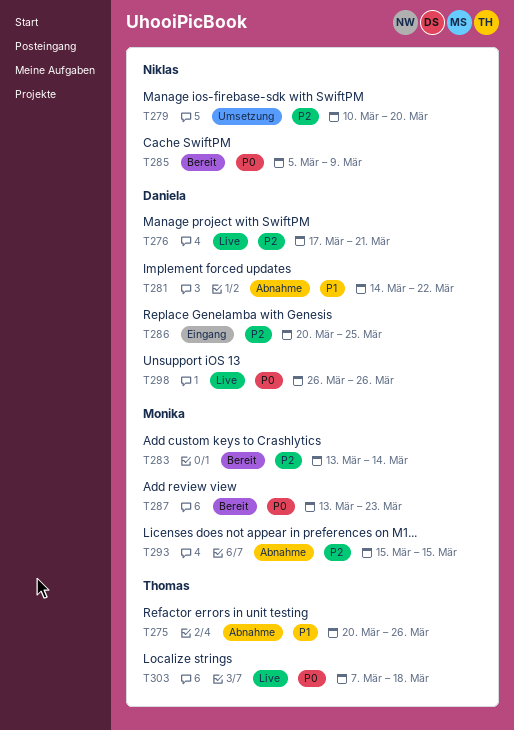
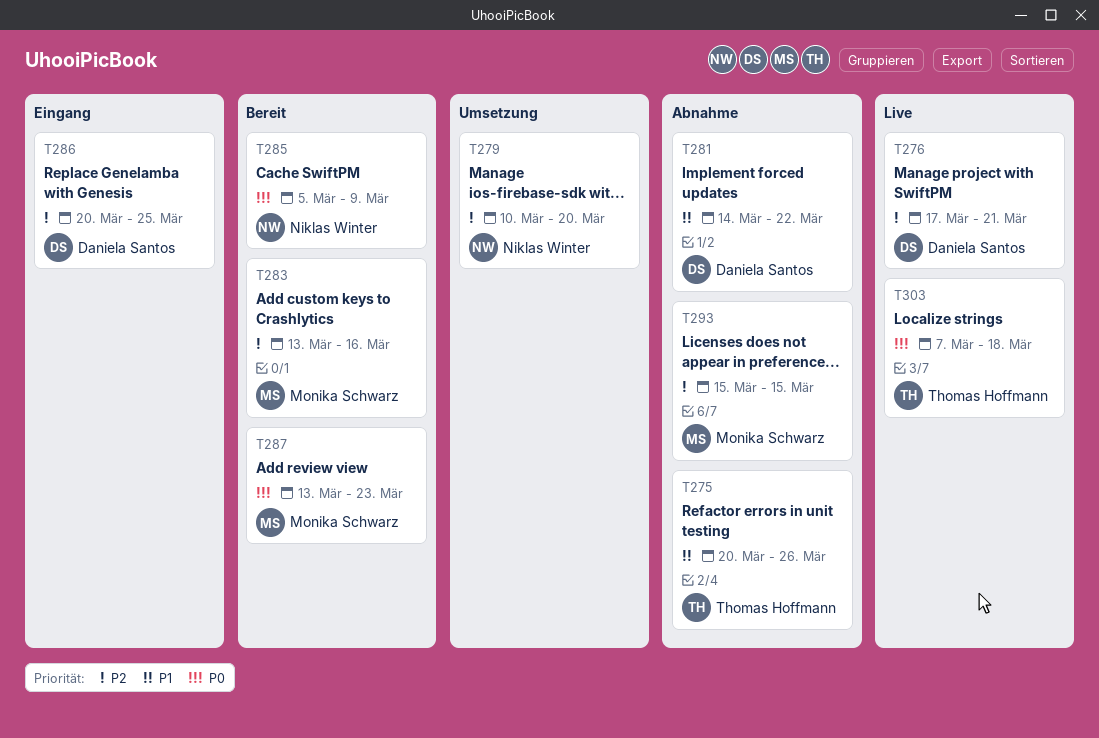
T283, due: Mar 14 -> Mar 16
T298: present -> none

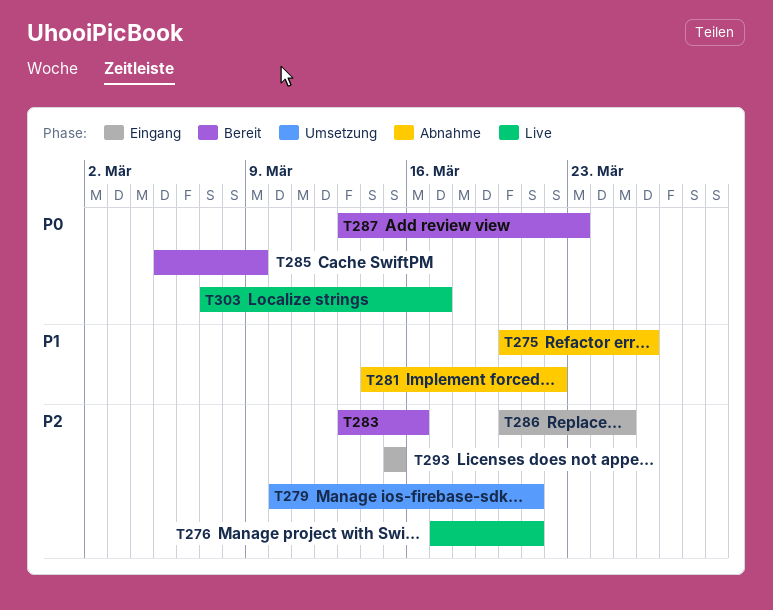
T279, due: Mar 20 -> Mar 21
T293, status: Abnahme -> Eingang
T303, due: Mar 18 -> Mar 17

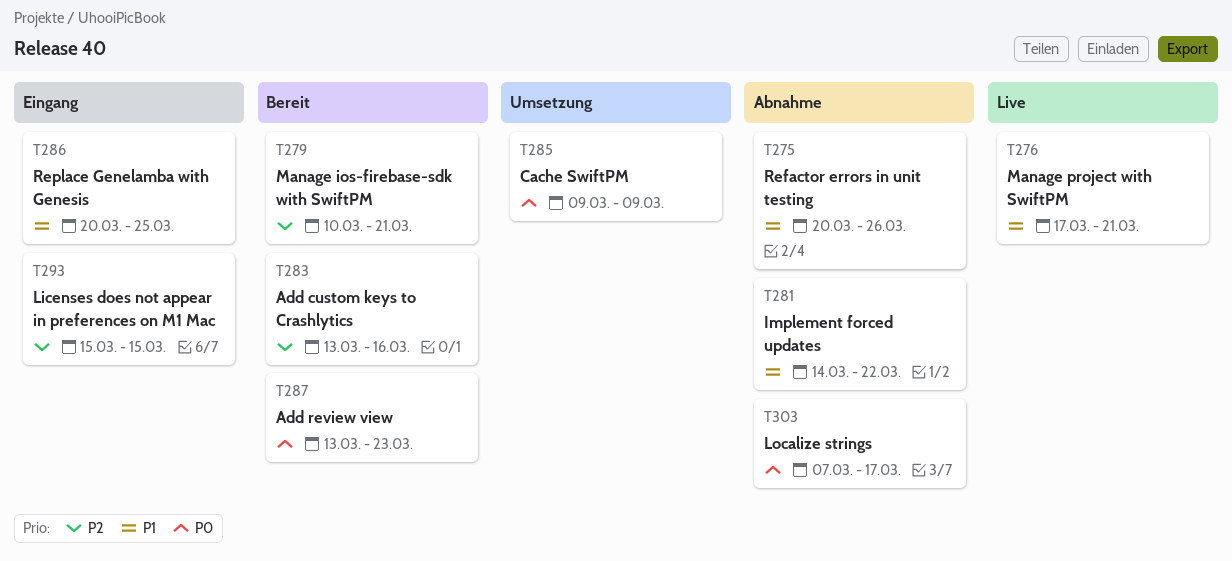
T276, priority: P2 -> P1
T279, status: Umsetzung -> Bereit
T285, status: Bereit -> Umsetzung
T285, start: Mar 5 -> Mar 9
T286, priority: P2 -> P1
T303, status: Live -> Abnahme

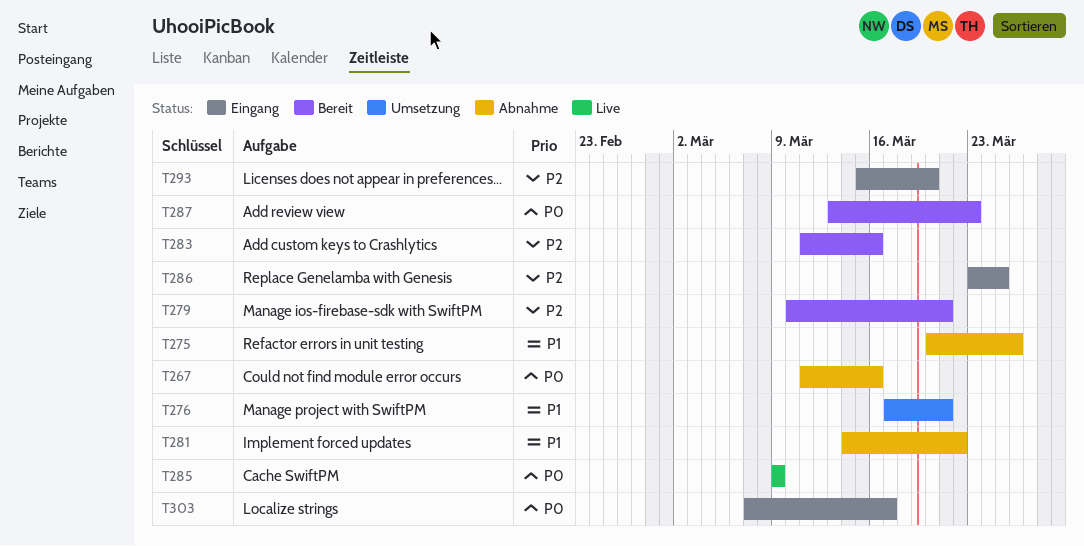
T267: none -> present
T276, status: Live -> Umsetzung
T283, start: Mar 13 -> Mar 11
T285, status: Umsetzung -> Live
T286, priority: P1 -> P2
T286, start: Mar 20 -> Mar 23
T293, due: Mar 15 -> Mar 20
T303, status: Abnahme -> Eingang

